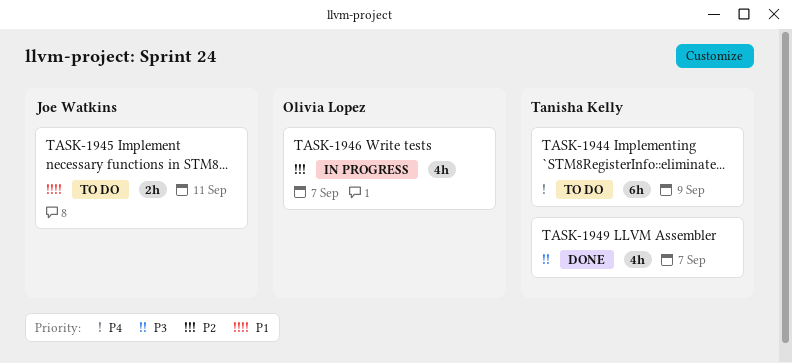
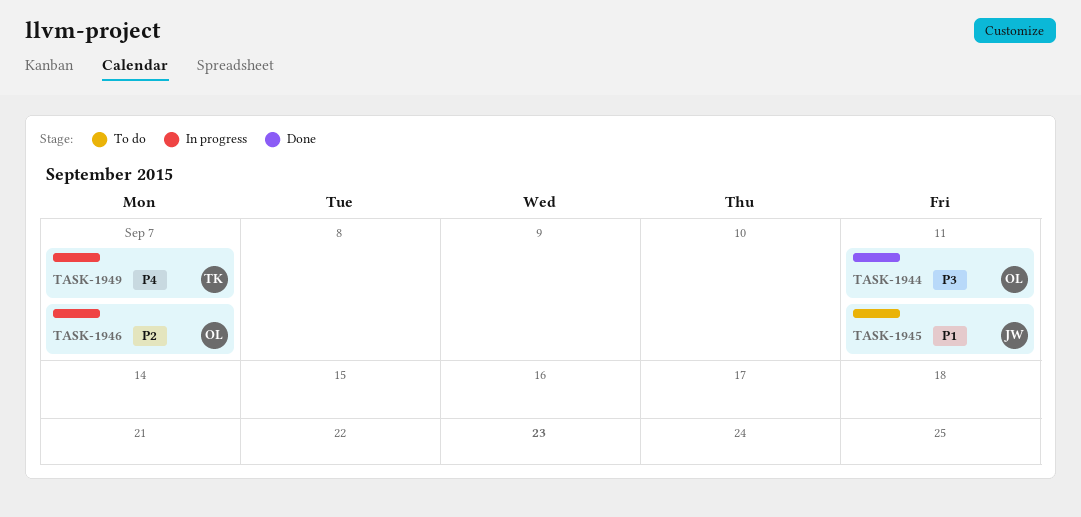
TASK-1944, status: To do -> Done
TASK-1944, owner: Tanisha Kelly -> Olivia Lopez
TASK-1944, priority: P4 -> P3
TASK-1944, due: Sep 9 -> Sep 11
TASK-1949, status: Done -> In progress
TASK-1949, priority: P3 -> P4

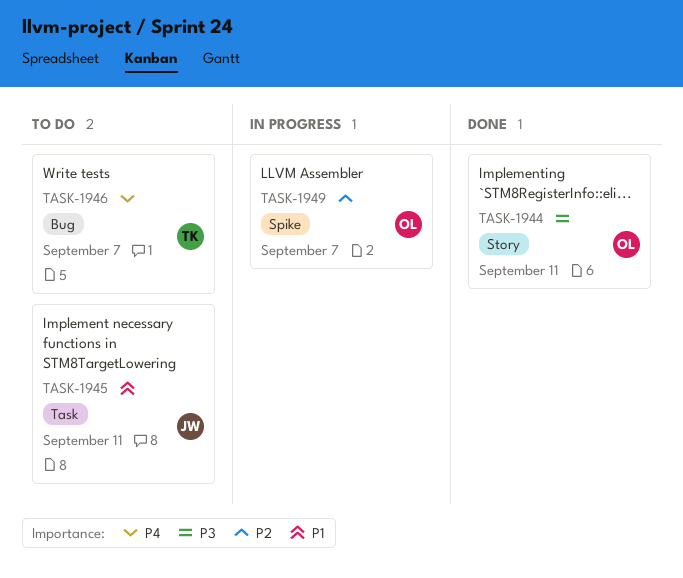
TASK-1946, status: In progress -> To do
TASK-1946, owner: OL -> TK
TASK-1946, priority: P2 -> P4
TASK-1949, owner: TK -> OL
TASK-1949, priority: P4 -> P2

